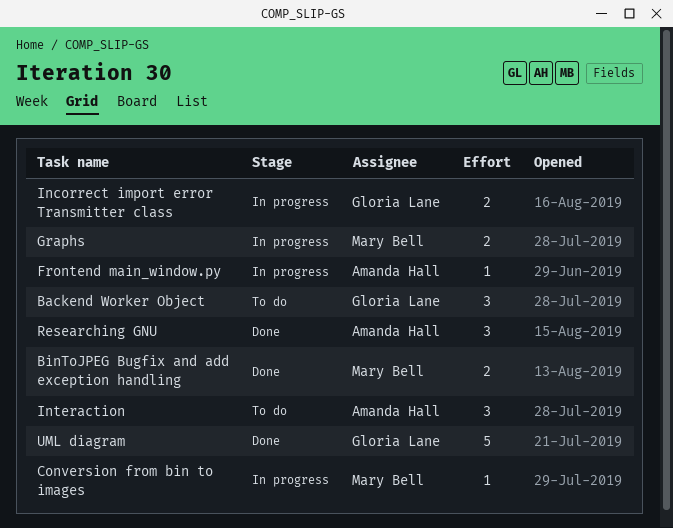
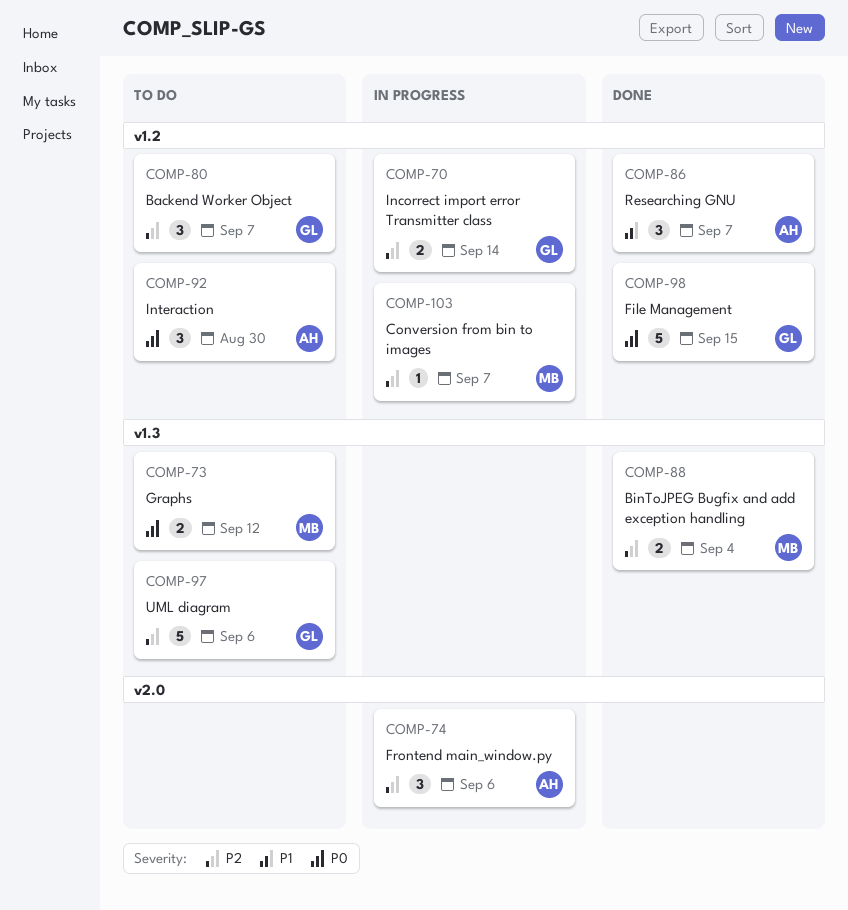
File Management: none -> present
Frontend main_window.py, estimate: 1 -> 3
Graphs, status: In progress -> To do
UML diagram, status: Done -> To do

